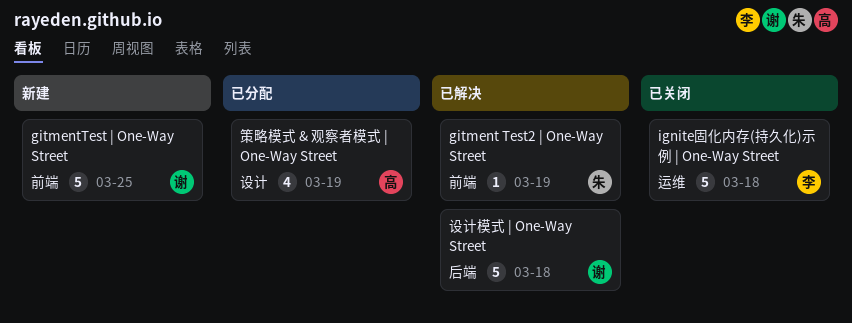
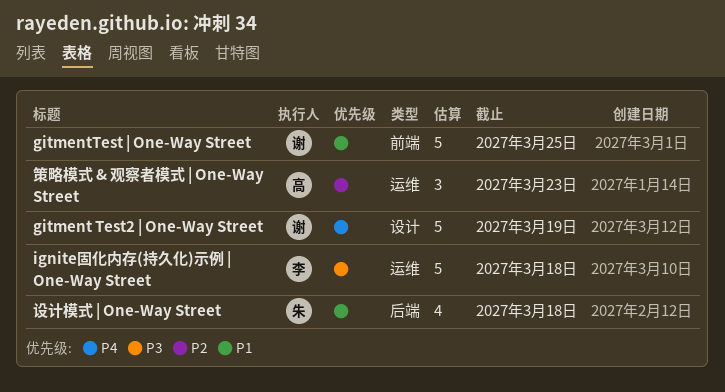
gitment Test2 | One-Way Street, owner: 朱 -> 谢
gitment Test2 | One-Way Street, label: 前端 -> 设计
gitment Test2 | One-Way Street, estimate: 1 -> 5
策略模式 & 观察者模式 | One-Way Street, label: 设计 -> 运维
策略模式 & 观察者模式 | One-Way Street, estimate: 4 -> 3
策略模式 & 观察者模式 | One-Way Street, due: Mar 19 -> Mar 23
设计模式 | One-Way Street, owner: 谢 -> 朱
设计模式 | One-Way Street, estimate: 5 -> 4

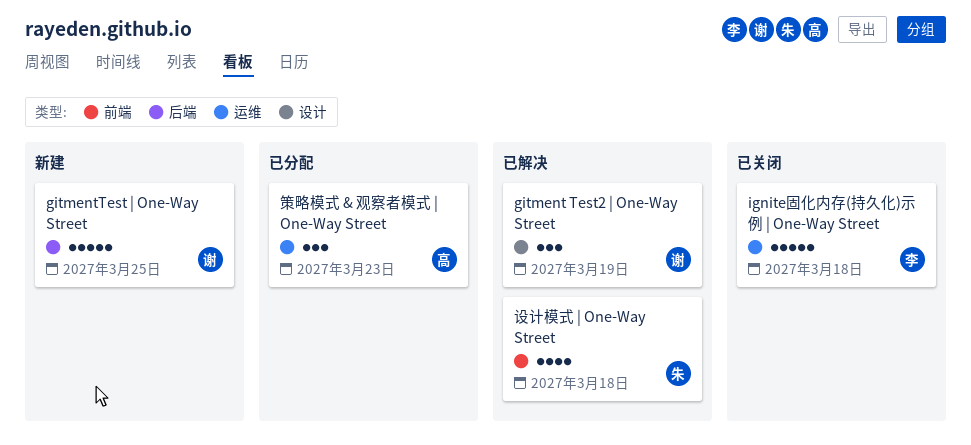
gitment Test2 | One-Way Street, estimate: 5 -> 3
gitmentTest | One-Way Street, label: 前端 -> 后端
设计模式 | One-Way Street, label: 后端 -> 前端

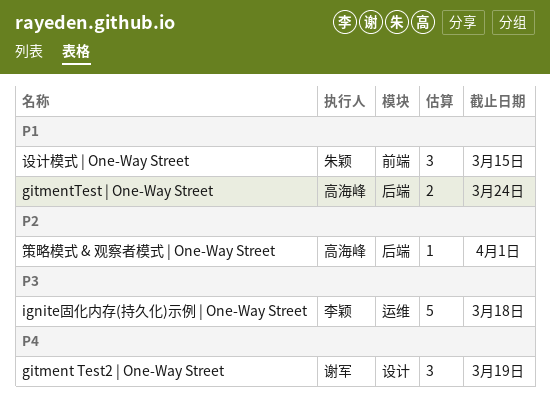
gitmentTest | One-Way Street, owner: 谢军 -> 高海峰
gitmentTest | One-Way Street, estimate: 5 -> 2
gitmentTest | One-Way Street, due: Mar 25 -> Mar 24
策略模式 & 观察者模式 | One-Way Street, label: 运维 -> 后端
策略模式 & 观察者模式 | One-Way Street, estimate: 3 -> 1
策略模式 & 观察者模式 | One-Way Street, due: Mar 23 -> Apr 1
设计模式 | One-Way Street, estimate: 4 -> 3
设计模式 | One-Way Street, due: Mar 18 -> Mar 15

